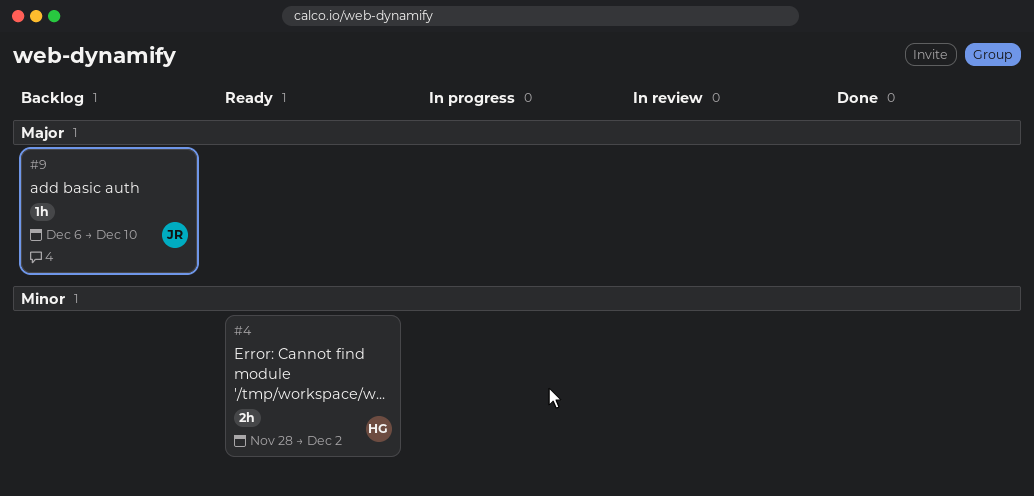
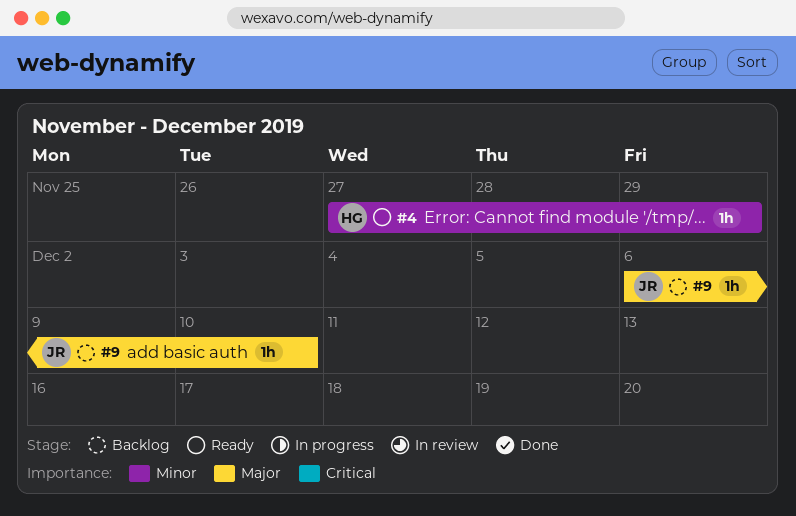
#4, estimate: 2h -> 1h
#4, start: Nov 28 -> Nov 27
#4, due: Dec 2 -> Nov 29

